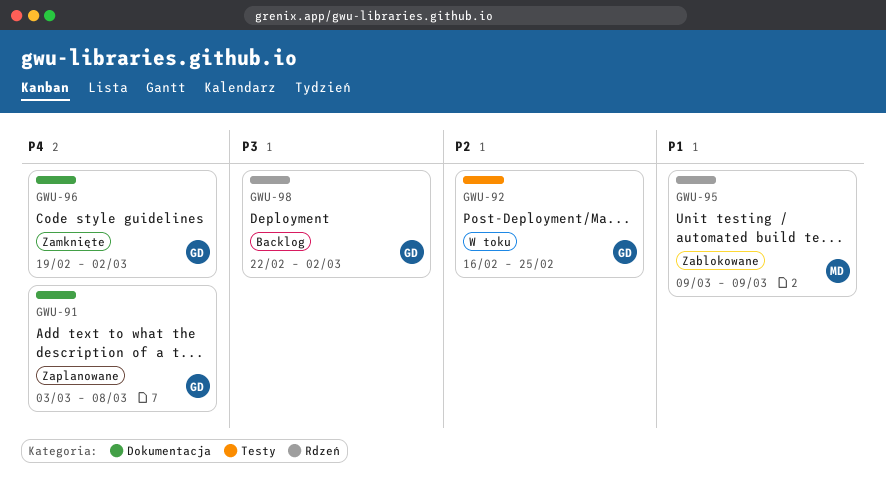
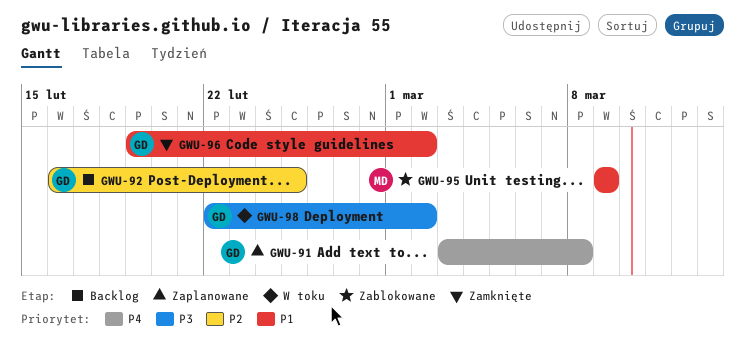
GWU-92, status: W toku -> Backlog
GWU-96, priority: P4 -> P1
GWU-98, status: Backlog -> W toku

